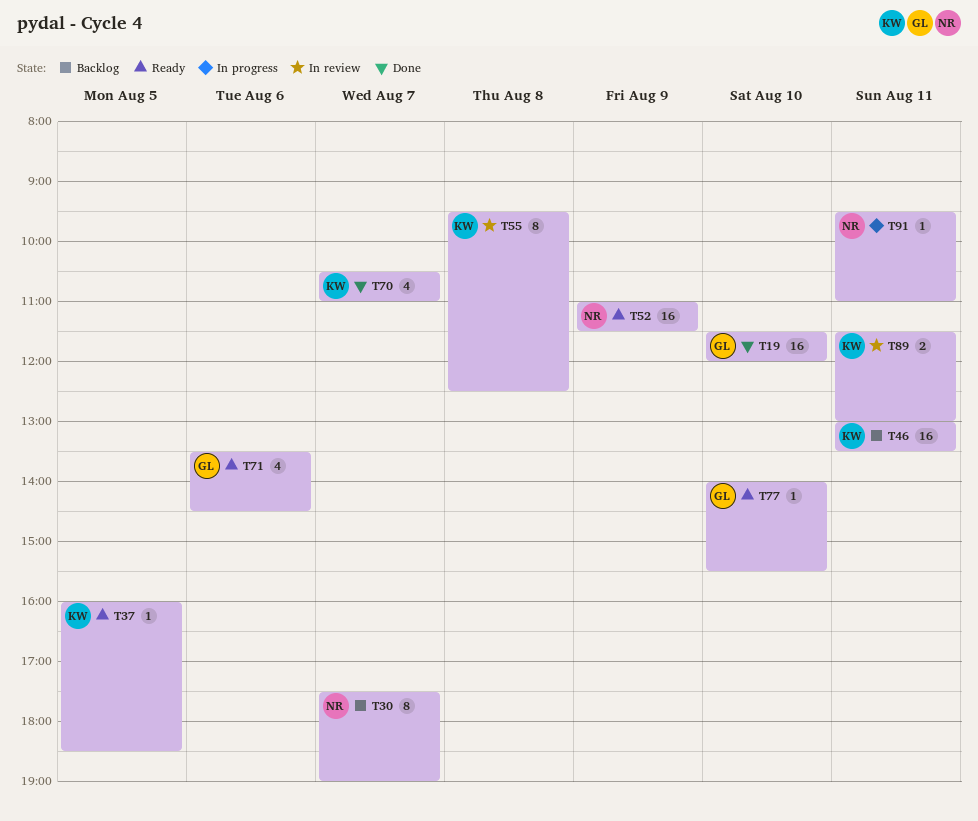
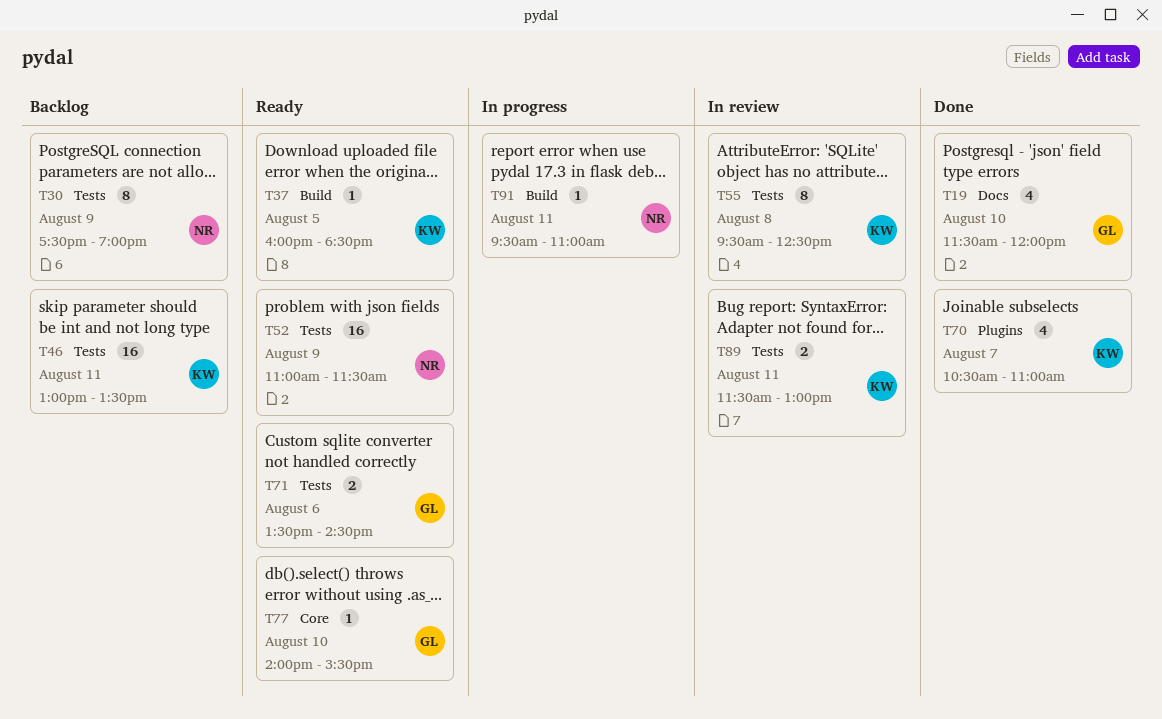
T19, estimate: 16 -> 4
T30, day: Aug 7 -> Aug 9
T71, estimate: 4 -> 2

